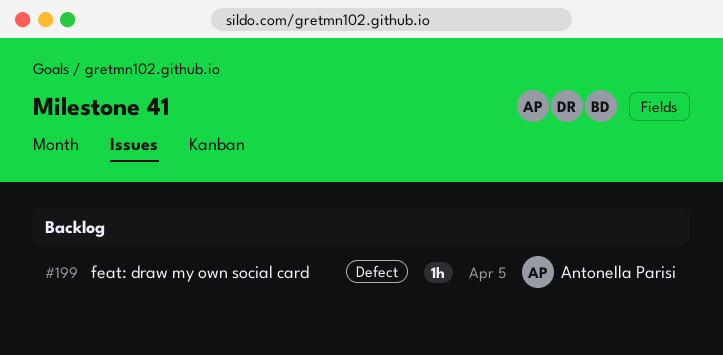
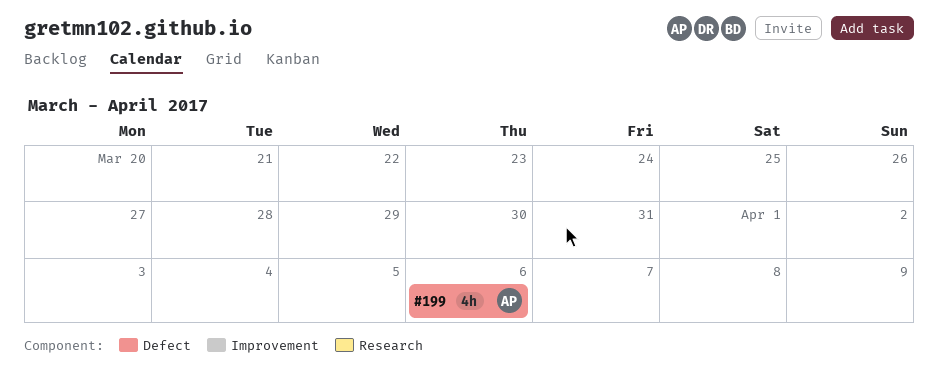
#199, estimate: 1h -> 4h
#199, due: Apr 5 -> Apr 6

